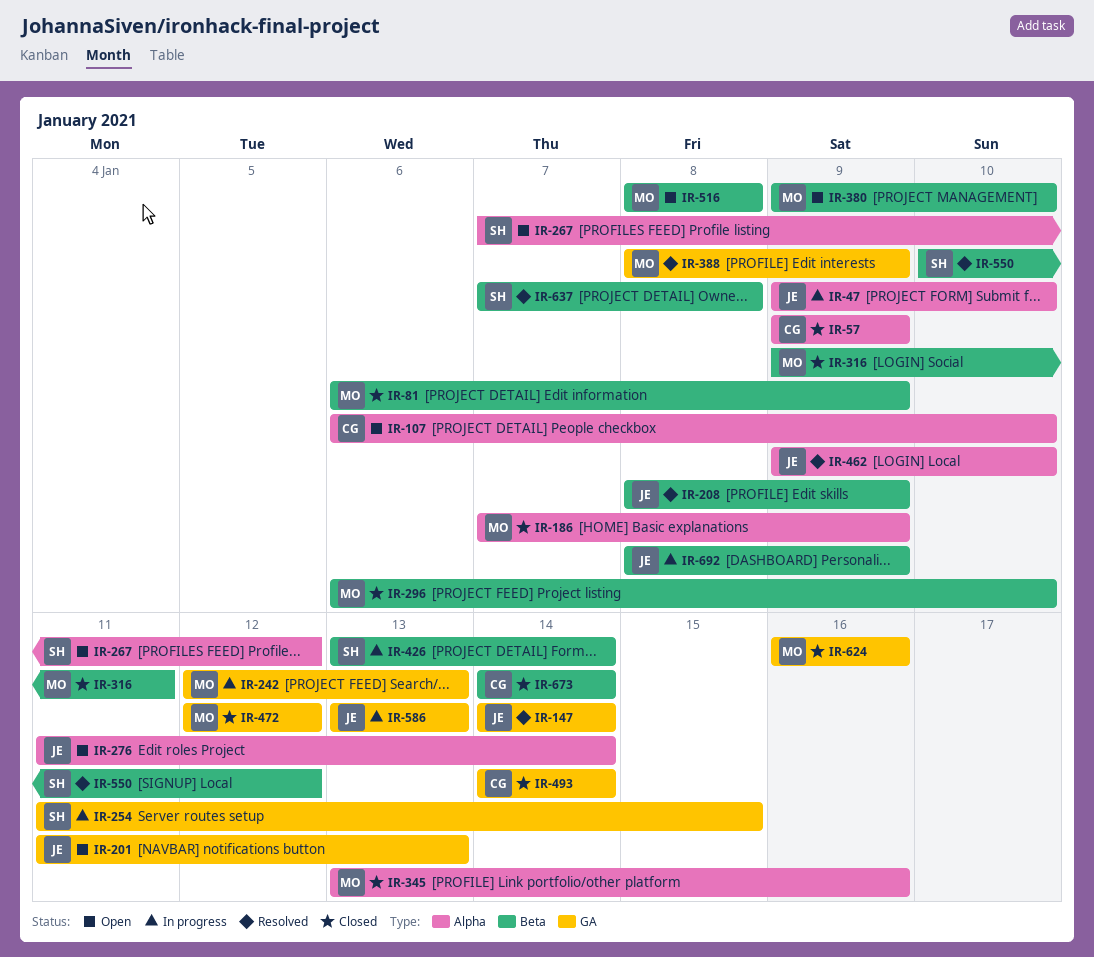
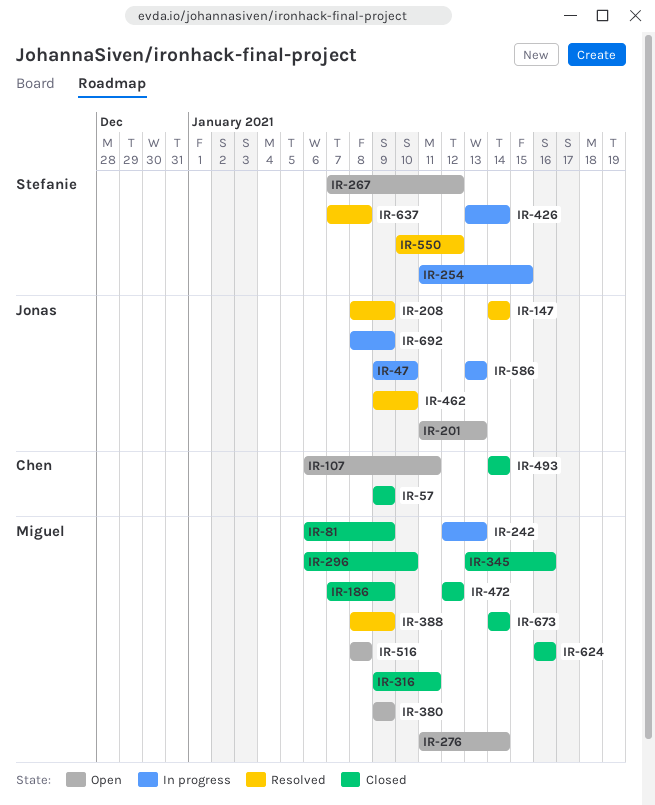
IR-107, due: Jan 10 -> Jan 11
IR-276, owner: Jonas -> Miguel
IR-380, due: Jan 10 -> Jan 9
IR-673, owner: Chen -> Miguel

